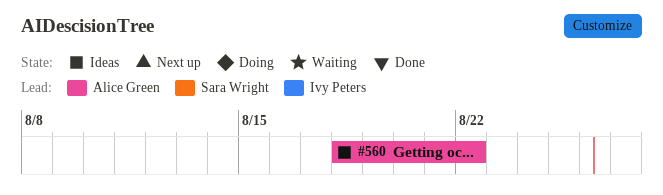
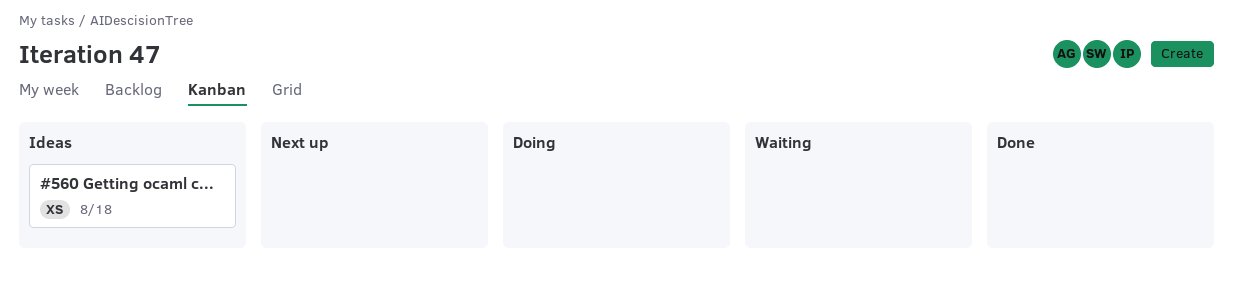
#560, due: Aug 22 -> Aug 18

